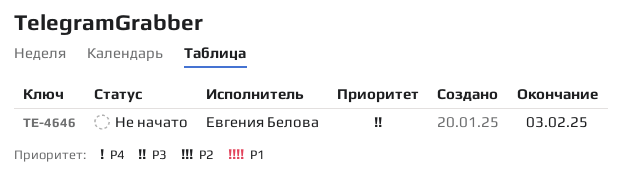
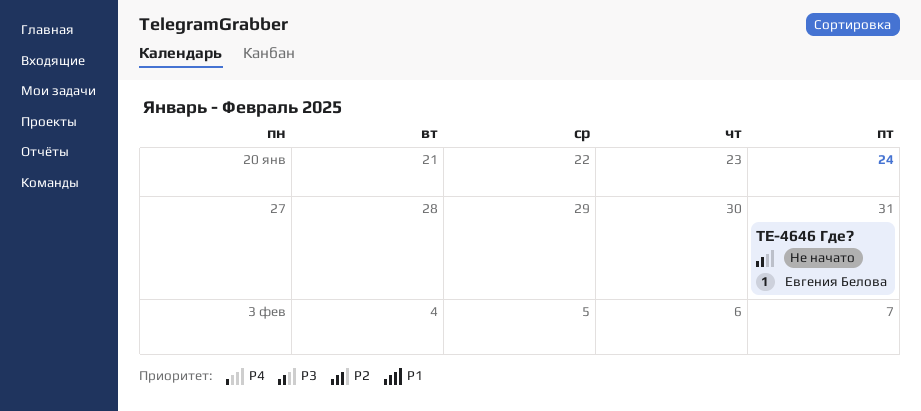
TE-4646, due: Feb 3 -> Jan 31

